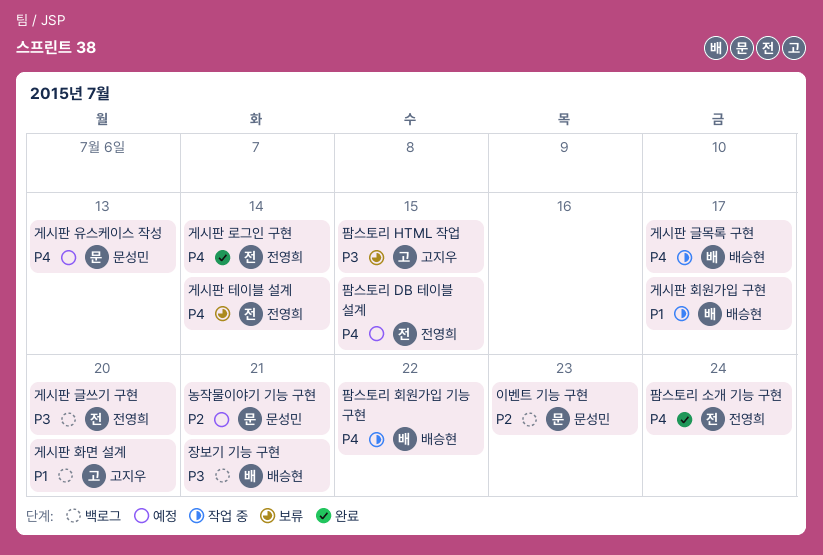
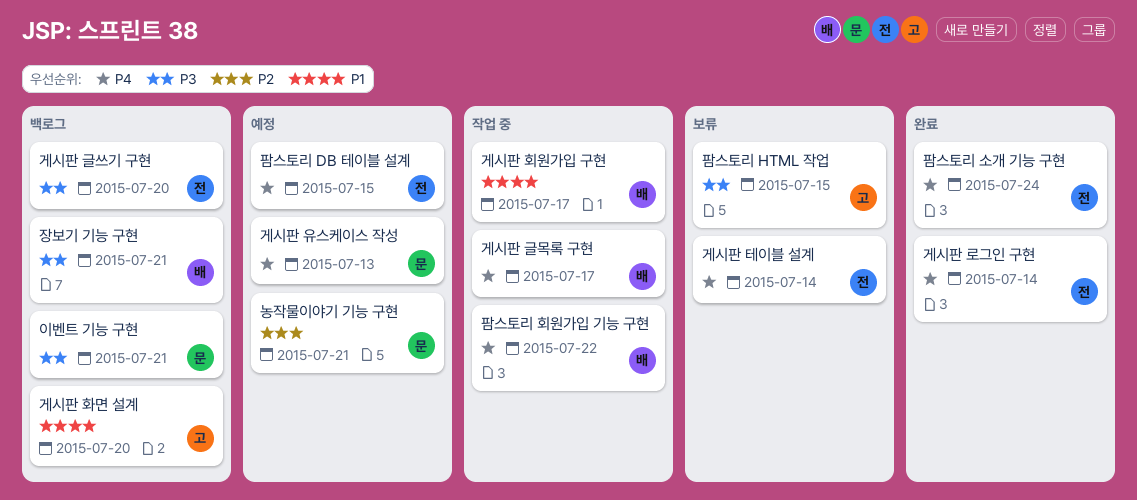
이벤트 기능 구현, priority: P2 -> P3
이벤트 기능 구현, due: Jul 23 -> Jul 21

